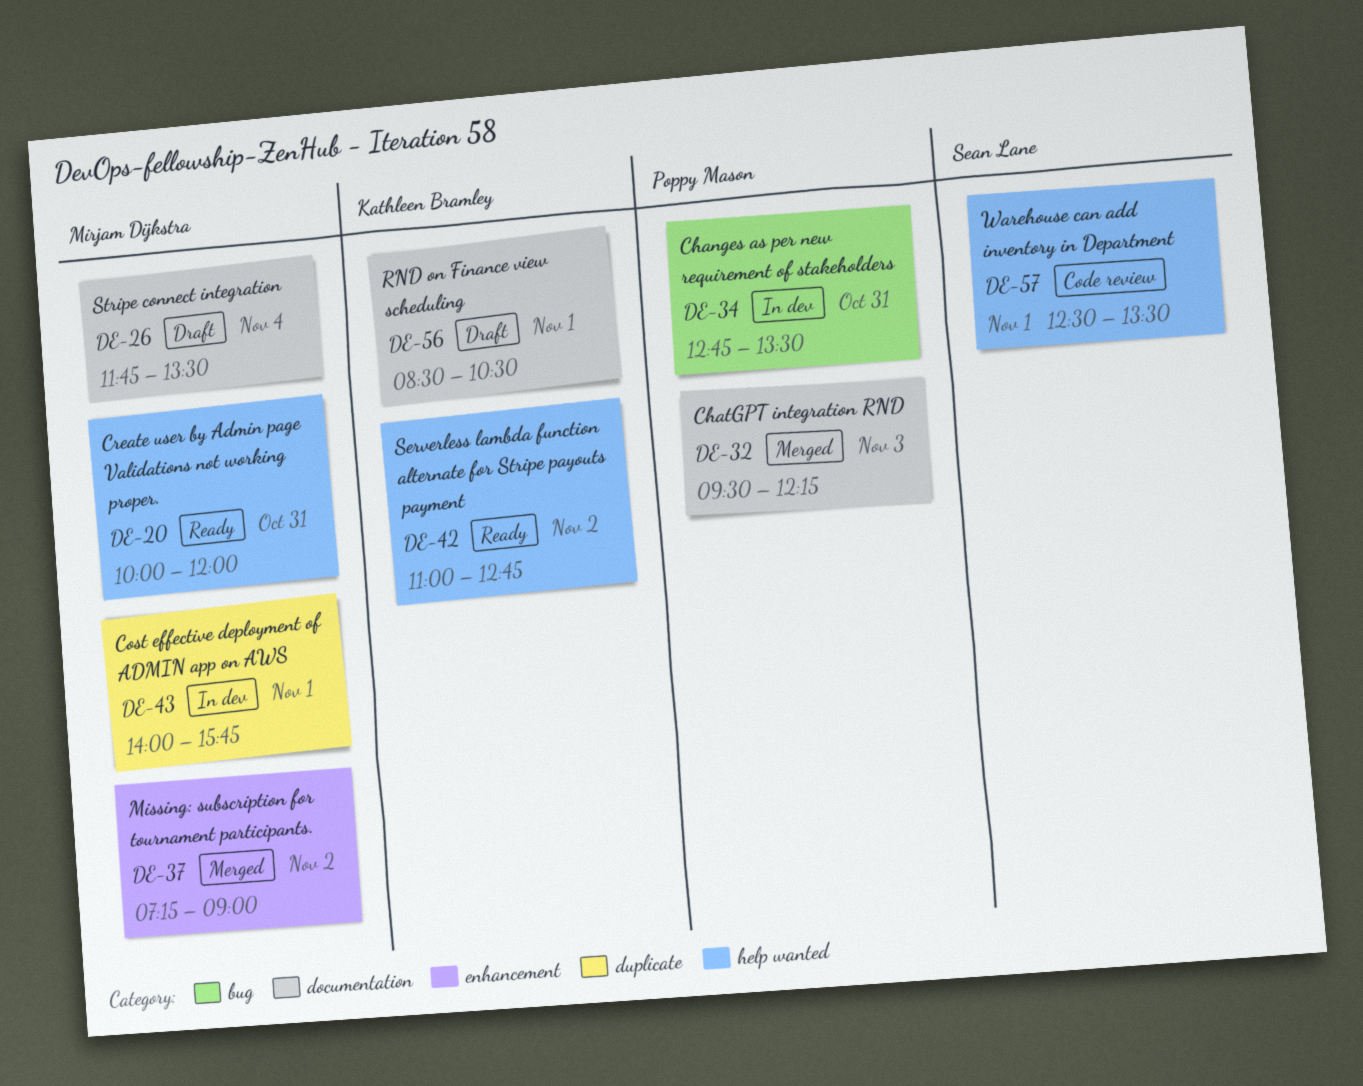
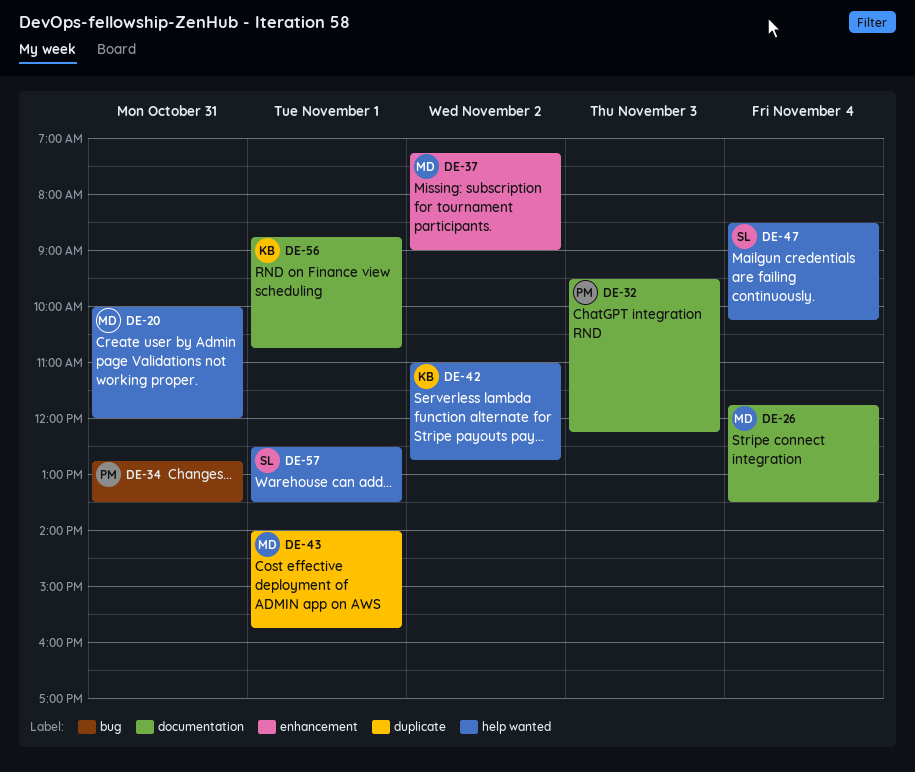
DE-47: none -> present
DE-56, begins: 08:30 -> 08:45
DE-56, ends: 10:30 -> 10:45

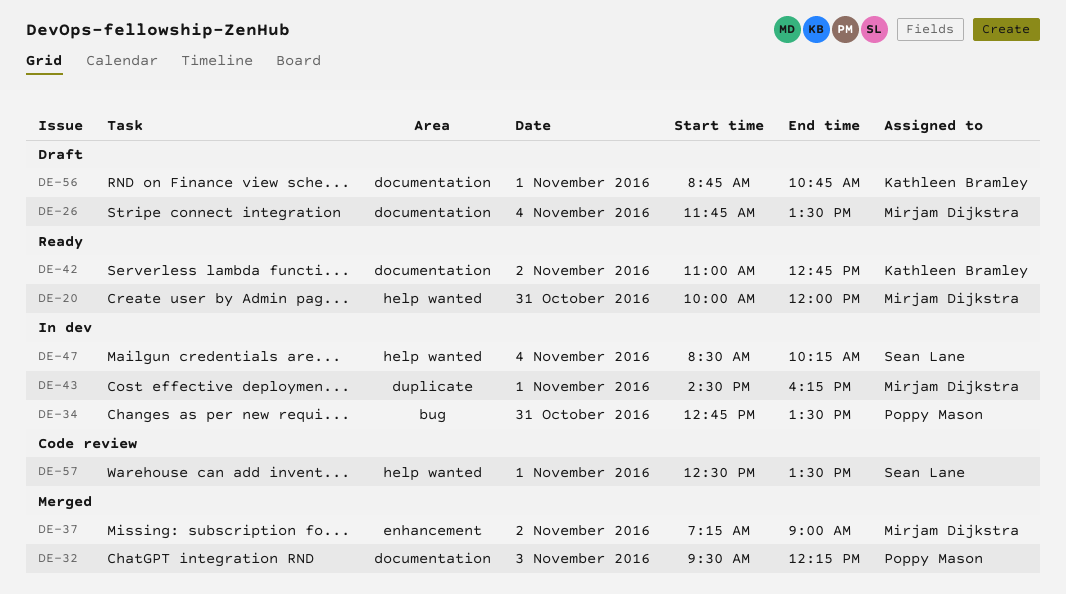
DE-42, label: help wanted -> documentation
DE-43, begins: 14:00 -> 14:30
DE-43, ends: 15:45 -> 16:15

